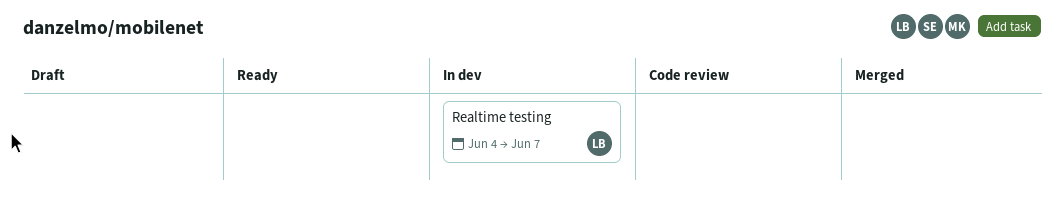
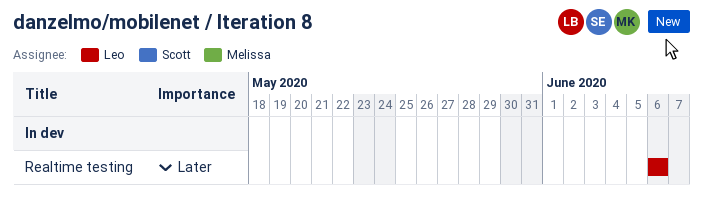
Realtime testing, start: Jun 4 -> Jun 6
Realtime testing, due: Jun 7 -> Jun 6

